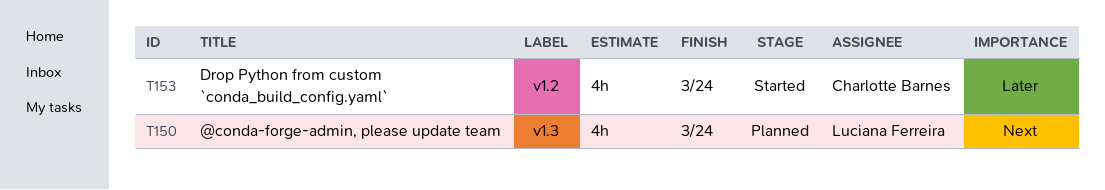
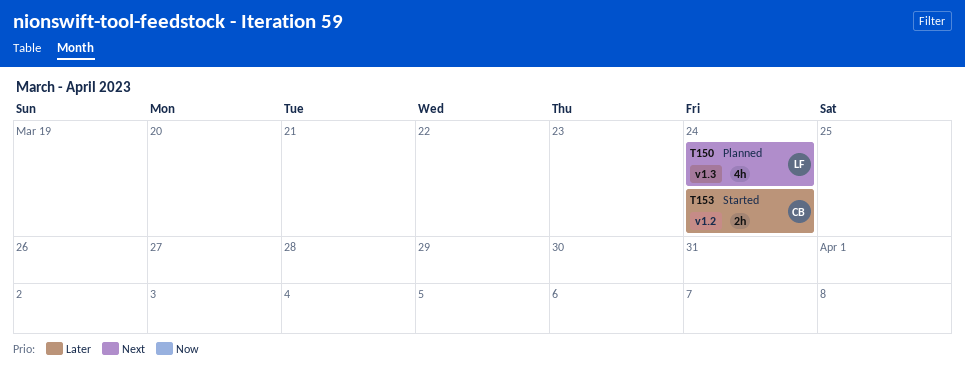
T153, estimate: 4h -> 2h

